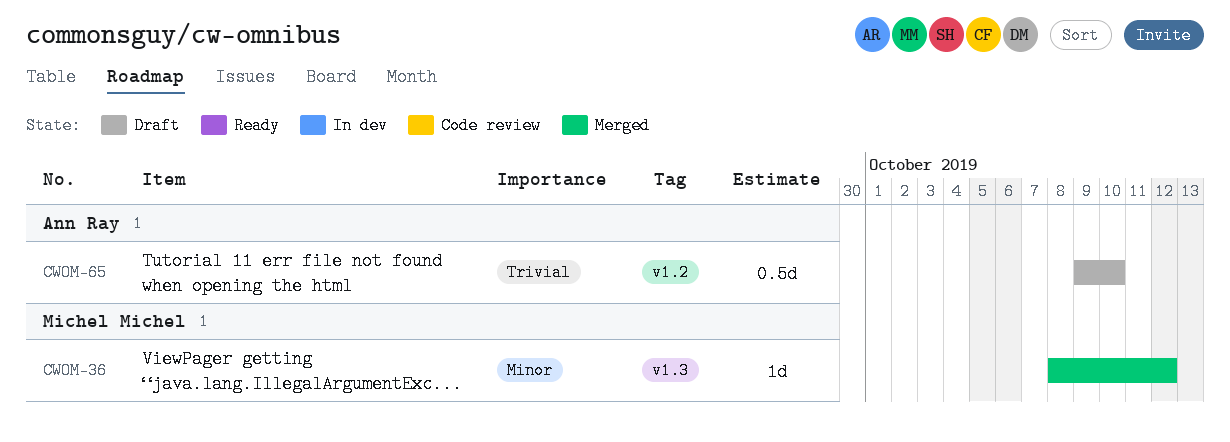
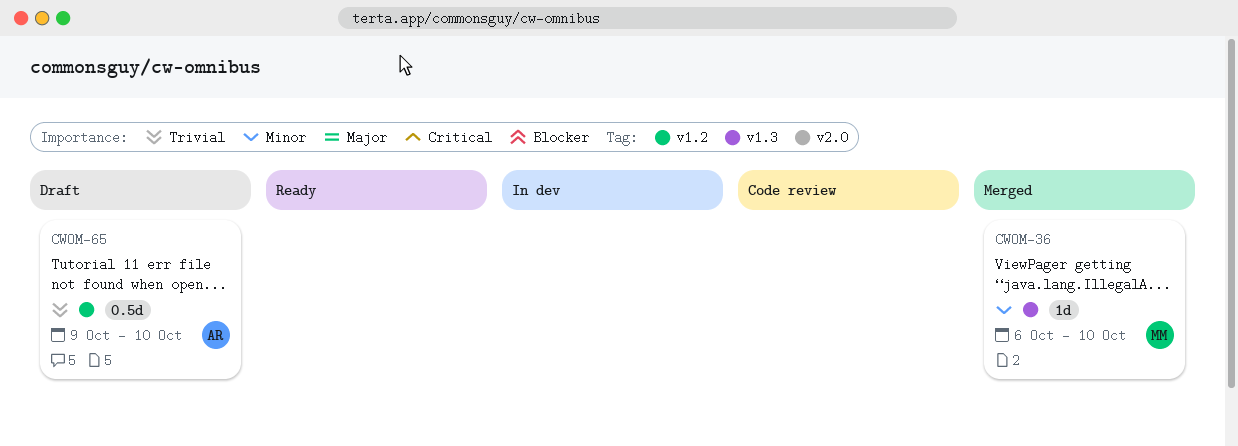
CWOM-36, start: Oct 8 -> Oct 6
CWOM-36, due: Oct 12 -> Oct 10

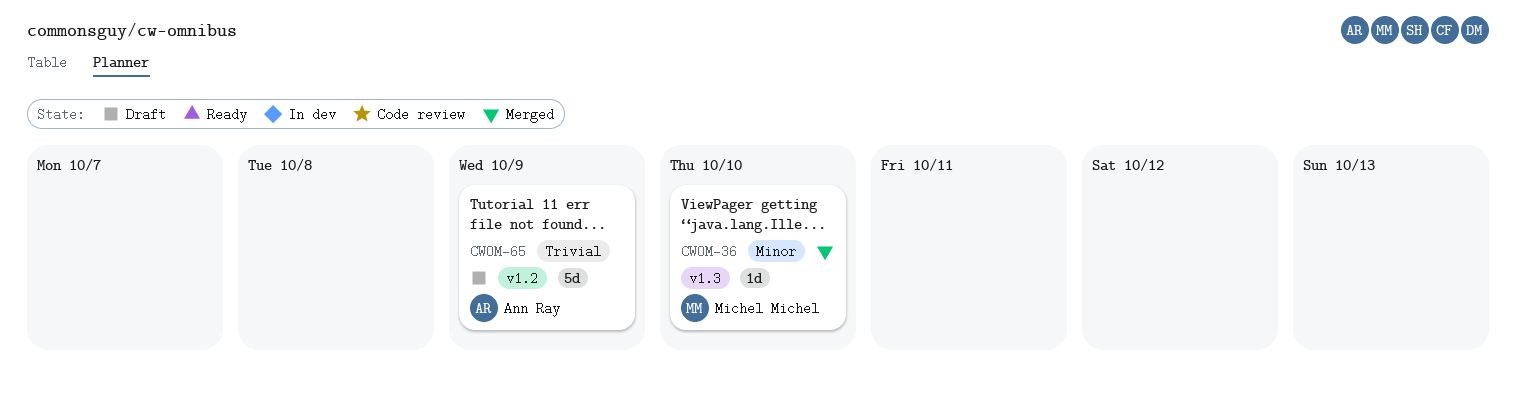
CWOM-65, estimate: 0.5d -> 5d
CWOM-65, due: Oct 10 -> Oct 9

